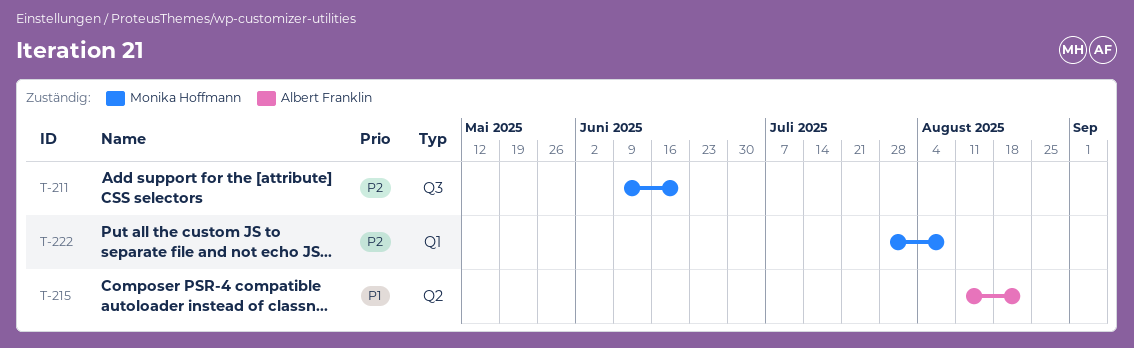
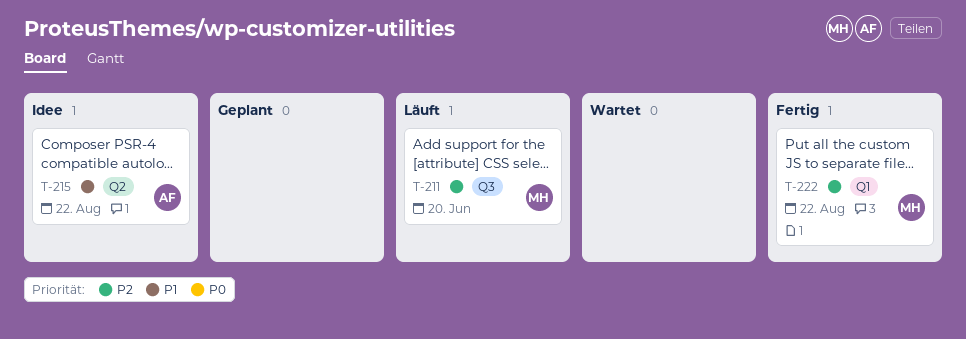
T-222, due: Aug 8 -> Aug 22

